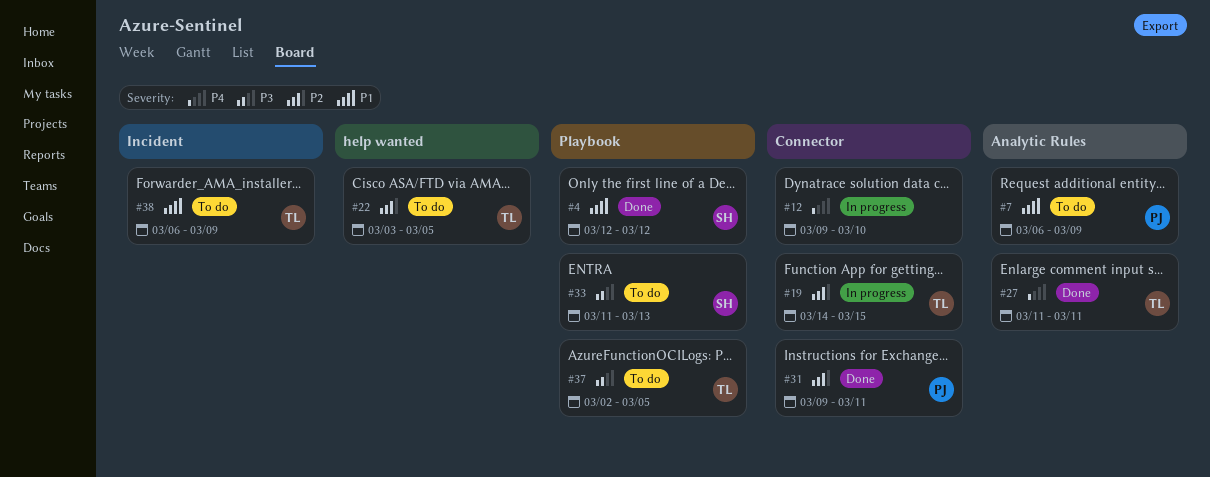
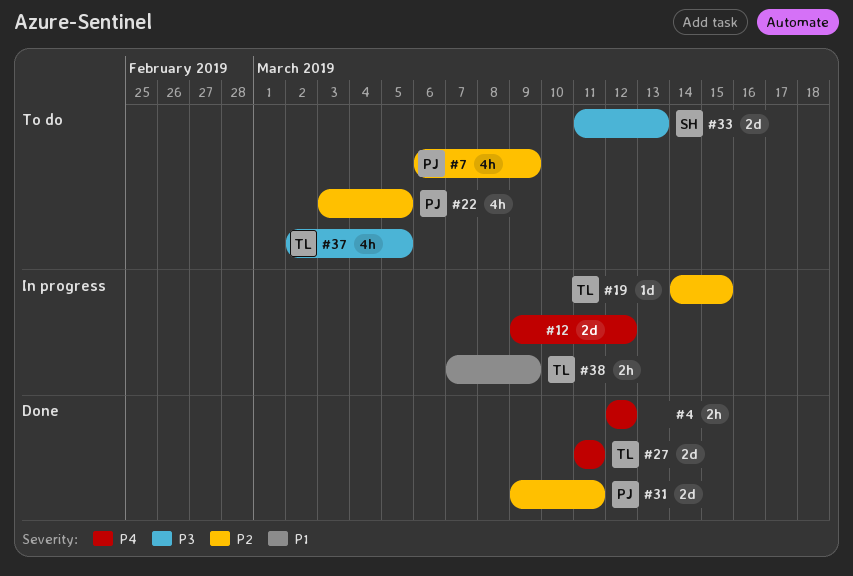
#4, owner: SH -> none
#4, priority: P1 -> P4
#7, priority: P1 -> P2
#12, due: Mar 10 -> Mar 12
#22, owner: TL -> PJ
#38, status: To do -> In progress
#38, start: Mar 6 -> Mar 7

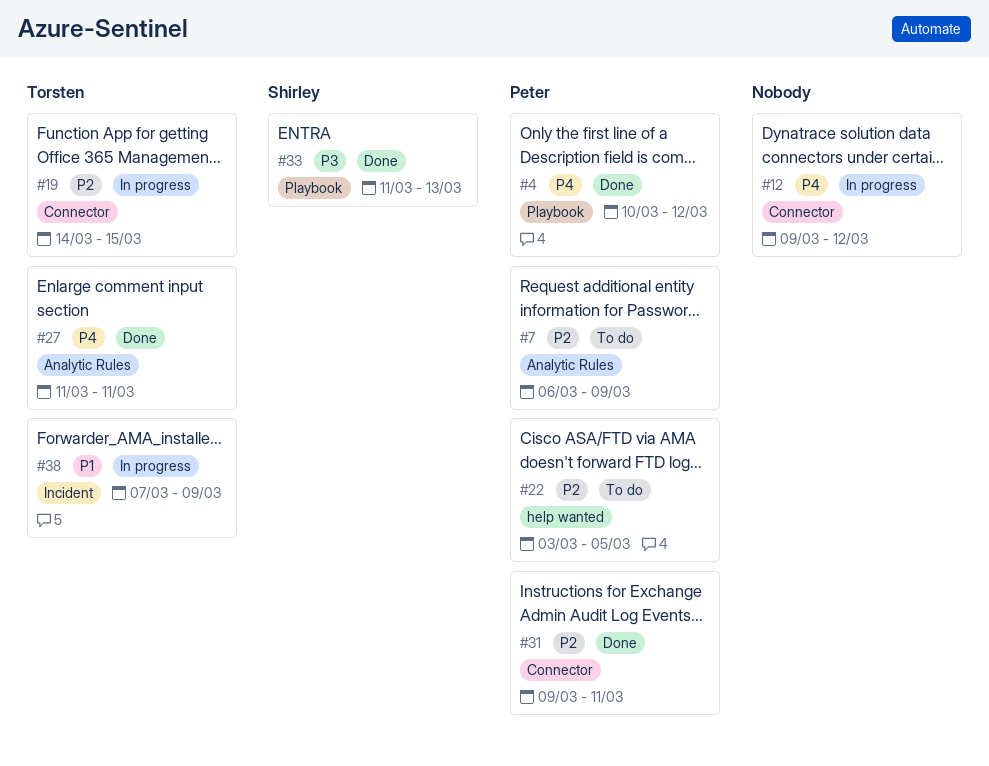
#4, owner: none -> Peter
#4, start: Mar 12 -> Mar 10
#33, status: To do -> Done
#37: present -> none

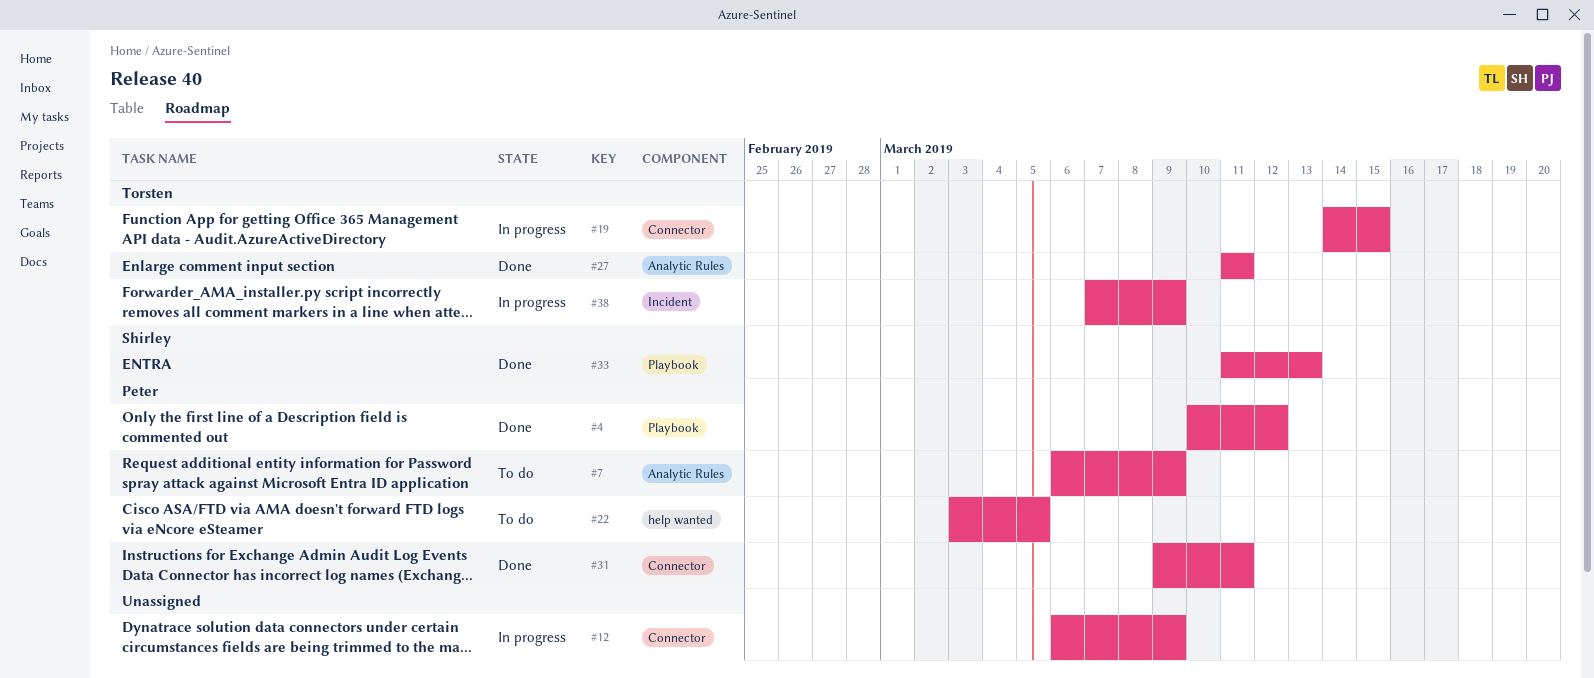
#12, start: Mar 9 -> Mar 6
#12, due: Mar 12 -> Mar 9

